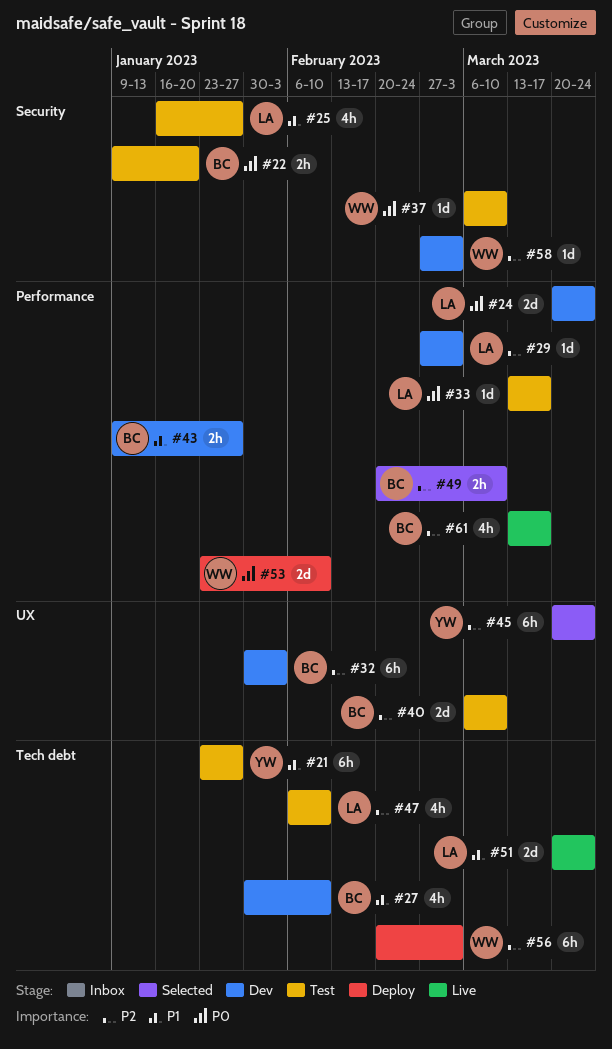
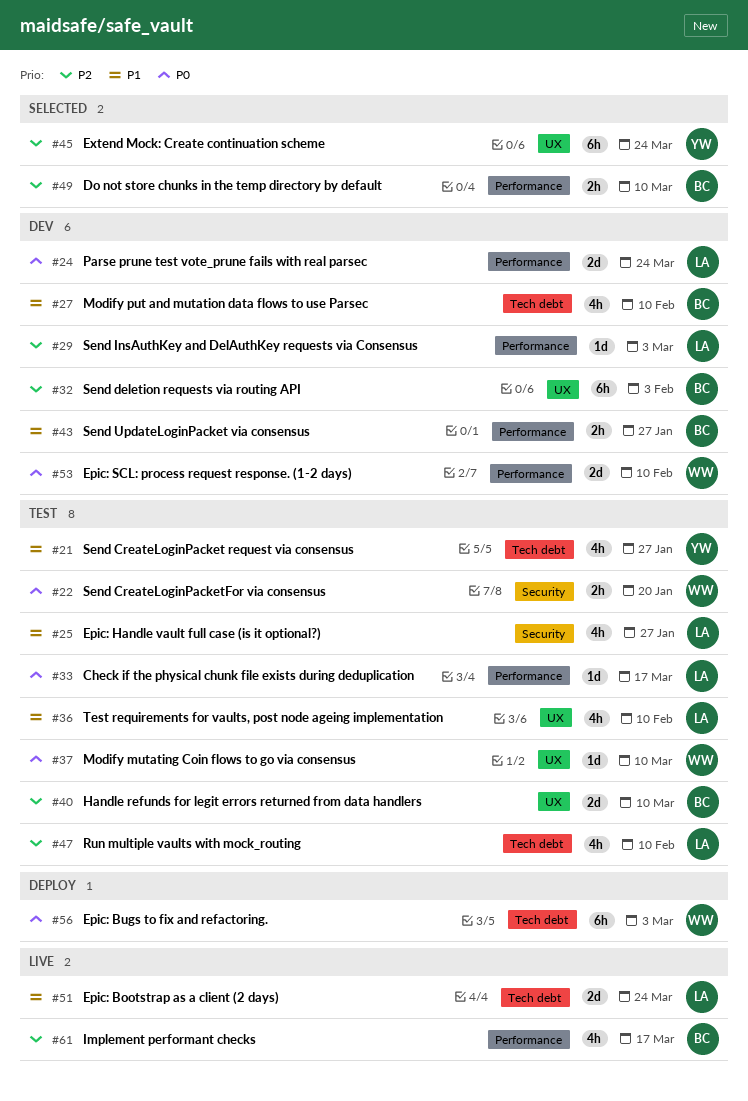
#21, estimate: 6h -> 4h
#22, owner: BC -> WW
#36: none -> present
#37, label: Security -> UX
#53, status: Deploy -> Dev
#56, priority: P2 -> P0
#58: present -> none

